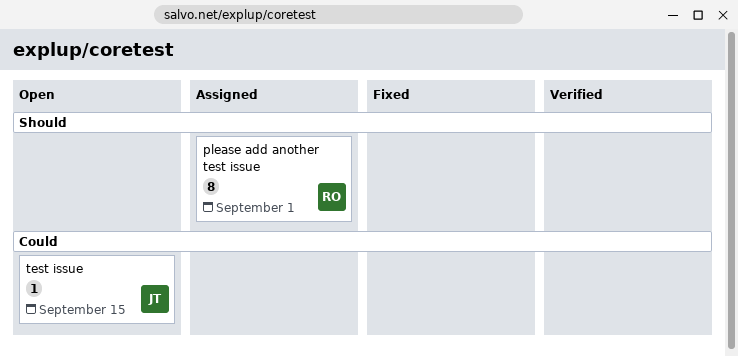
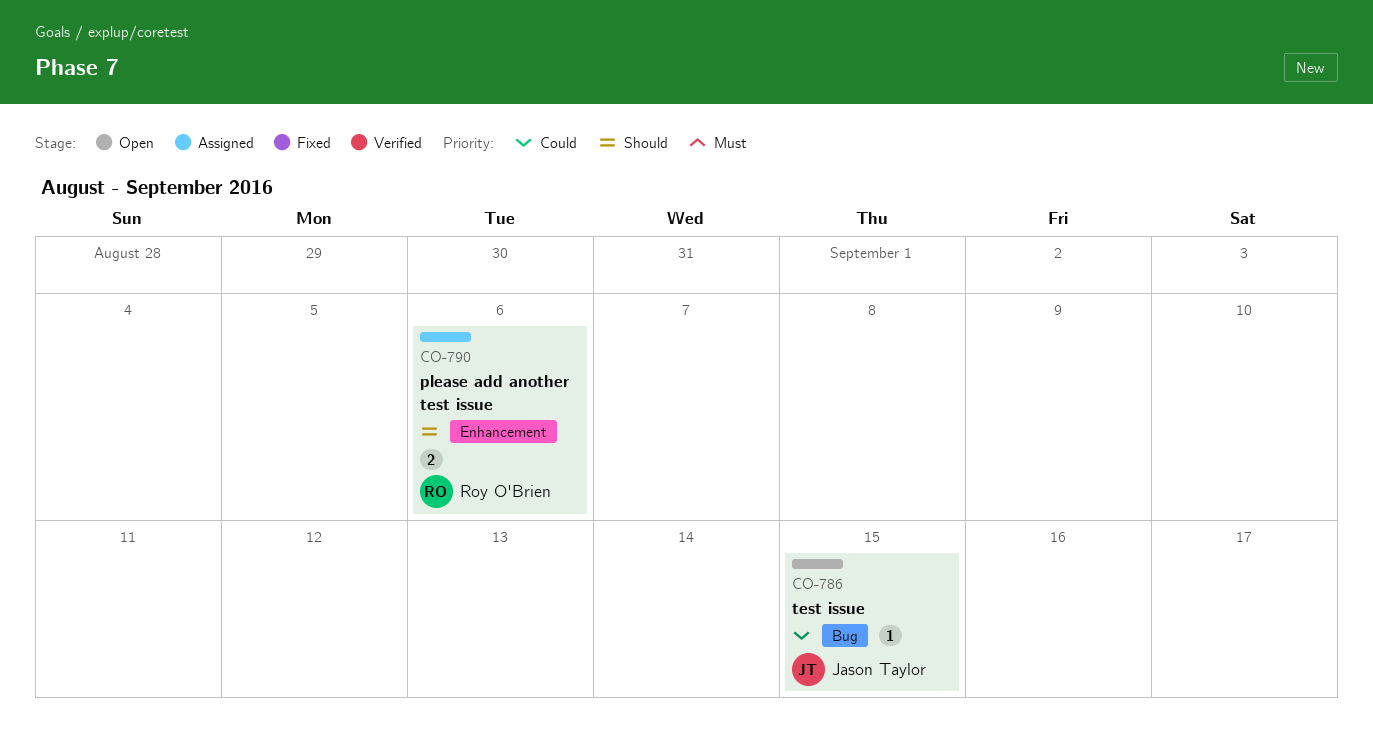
please add another test issue, estimate: 8 -> 2
please add another test issue, due: Sep 1 -> Sep 6

